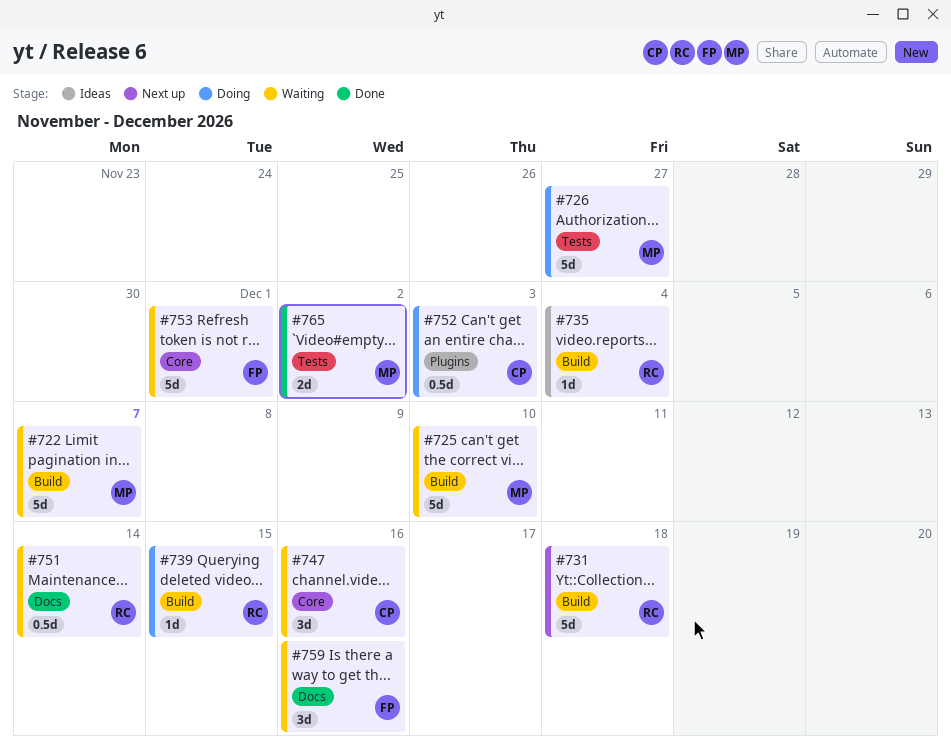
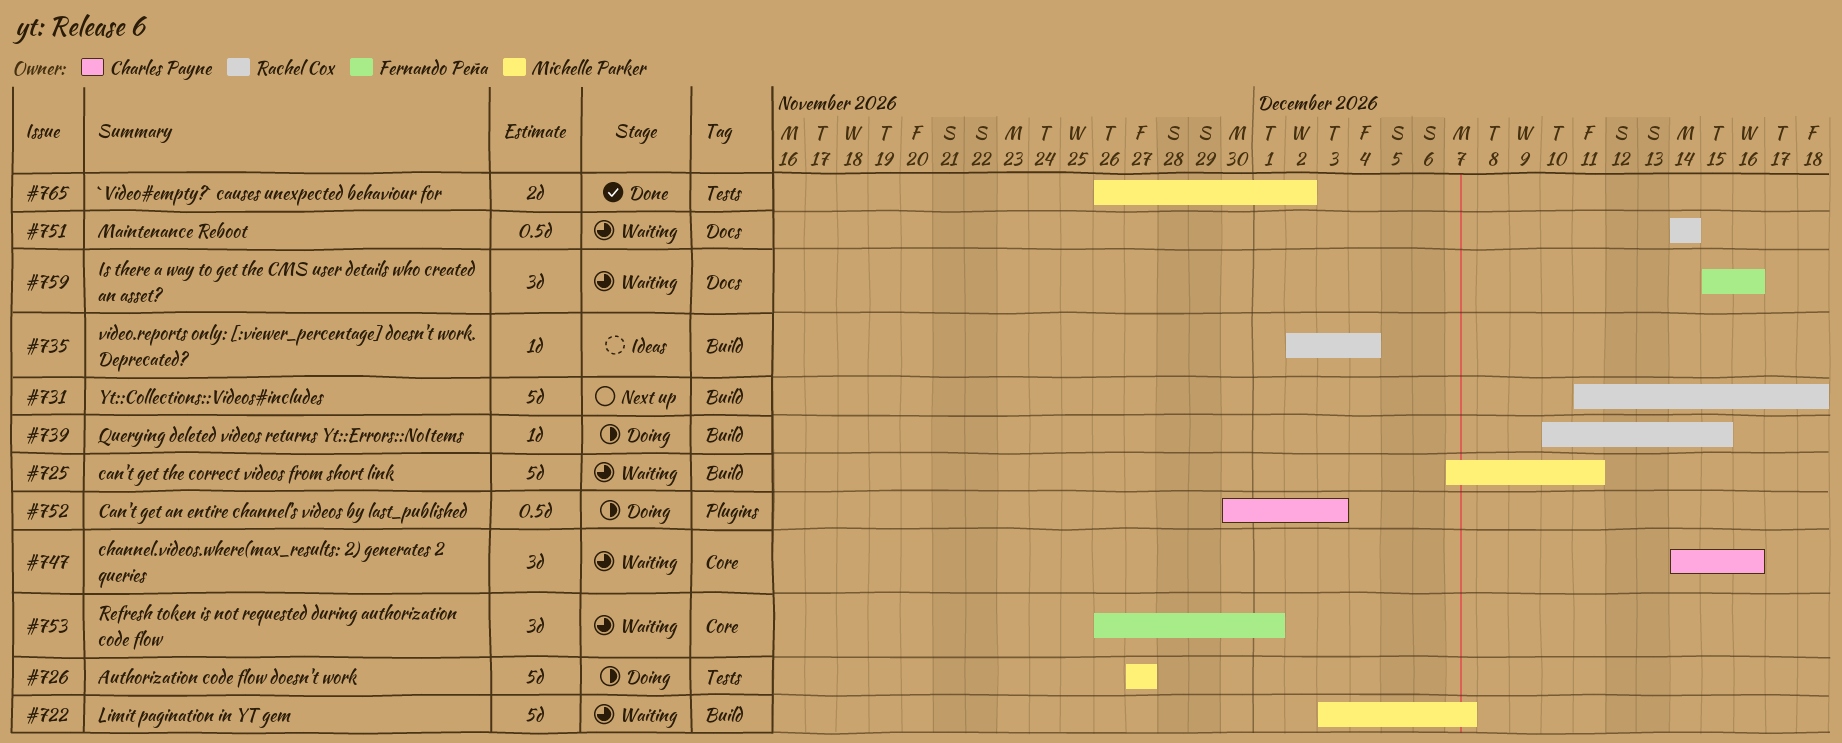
#725, due: Dec 10 -> Dec 11
#753, estimate: 5d -> 3d

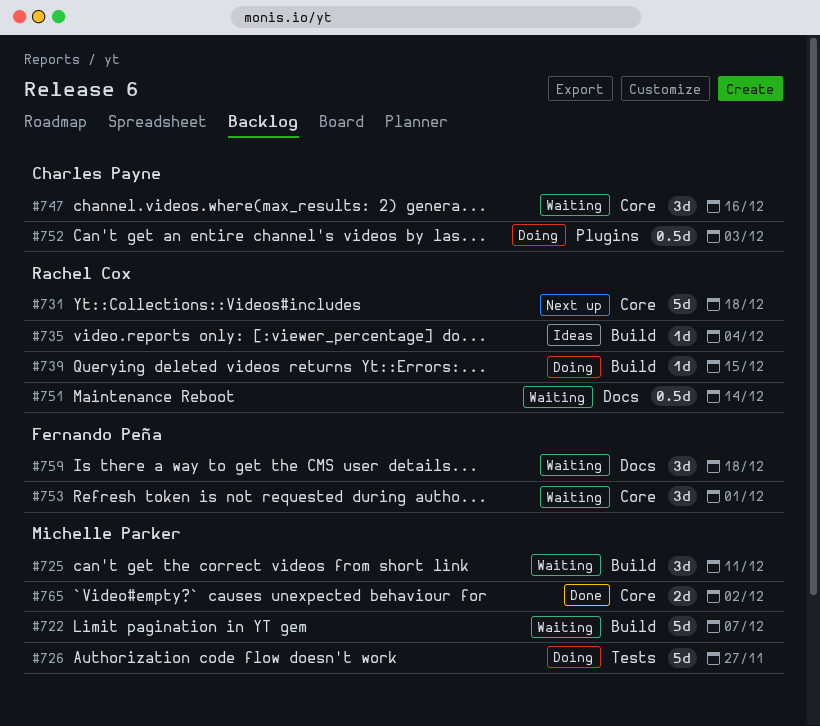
#725, estimate: 5d -> 3d
#731, label: Build -> Core
#759, due: Dec 16 -> Dec 18
#765, label: Tests -> Core

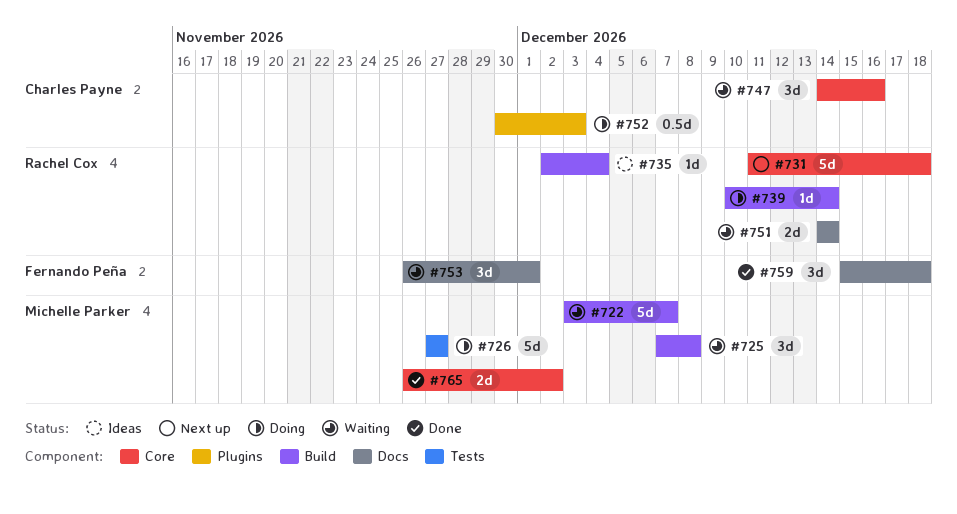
#725, due: Dec 11 -> Dec 8
#739, due: Dec 15 -> Dec 14
#751, estimate: 0.5d -> 2d
#753, label: Core -> Docs
#759, status: Waiting -> Done

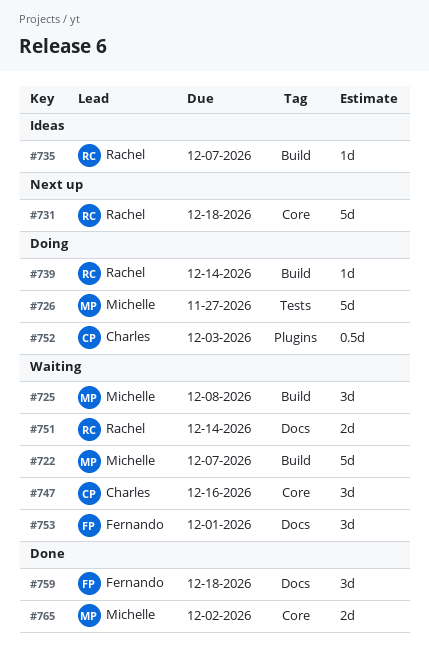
#735, due: Dec 4 -> Dec 7

